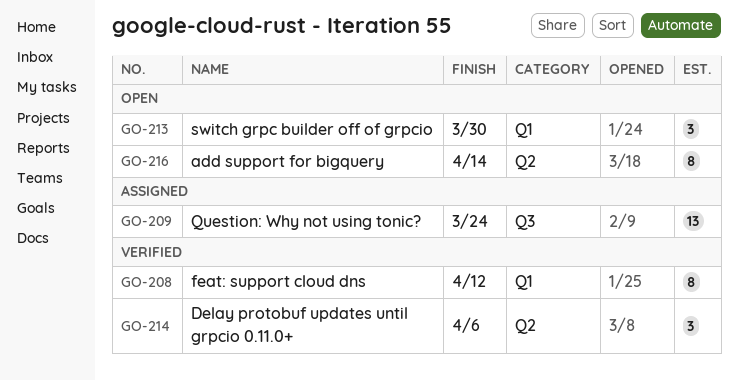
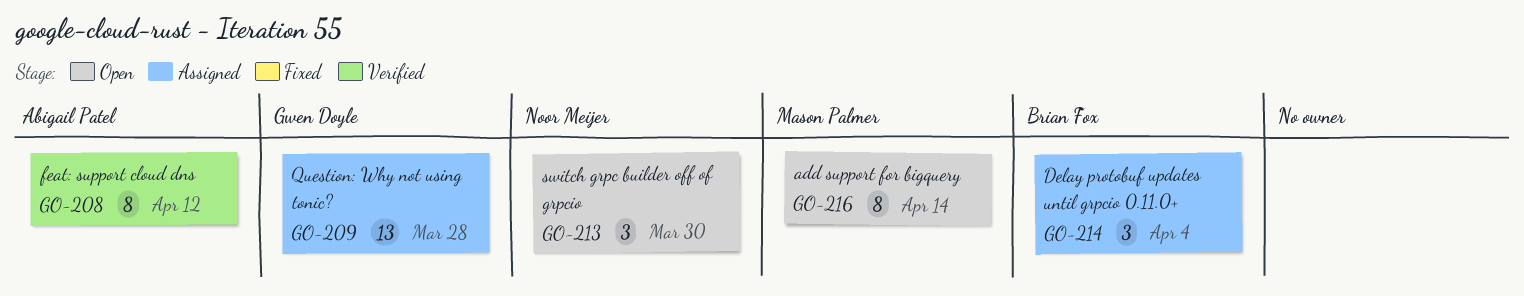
GO-209, due: Mar 24 -> Mar 28
GO-214, status: Verified -> Assigned
GO-214, due: Apr 6 -> Apr 4

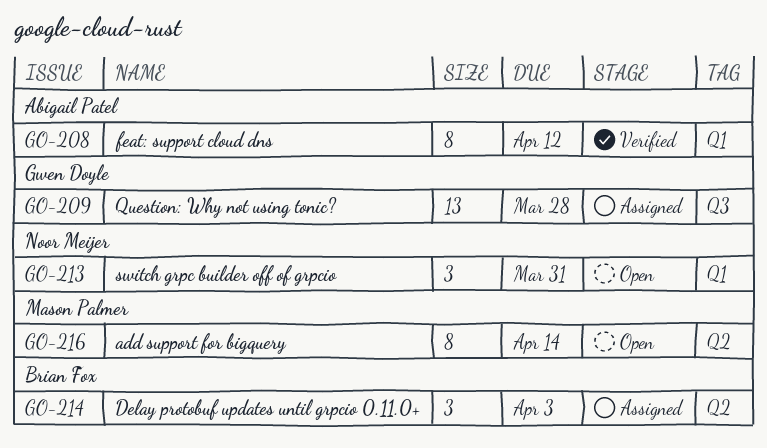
GO-213, due: Mar 30 -> Mar 31
GO-214, due: Apr 4 -> Apr 3

